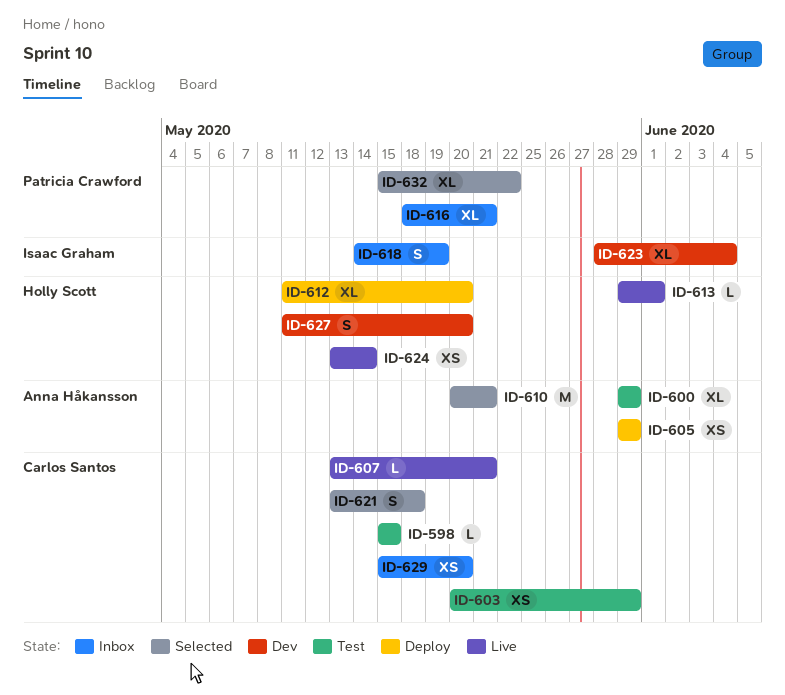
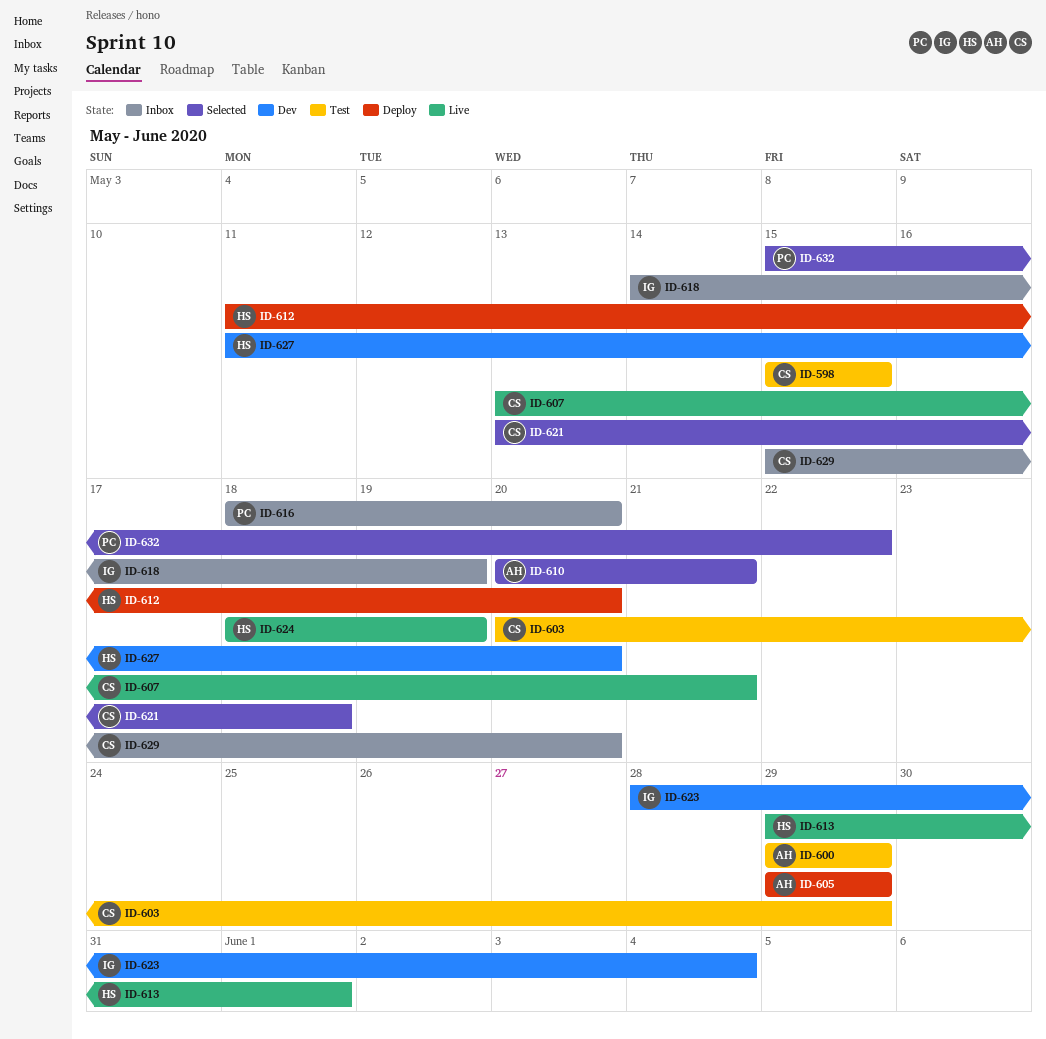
ID-616, due: May 21 -> May 20
ID-624, start: May 13 -> May 18
ID-624, due: May 14 -> May 19

